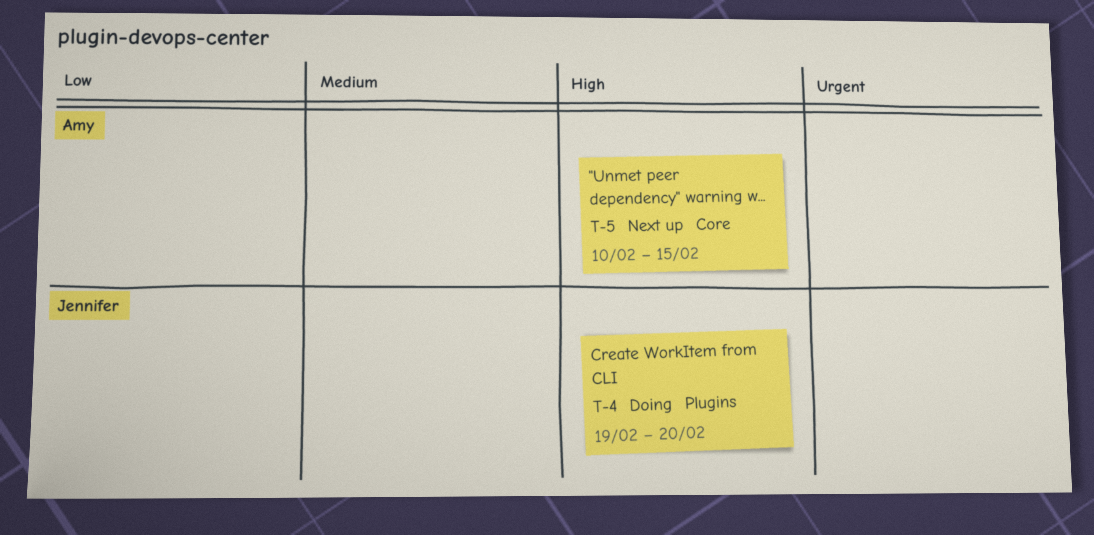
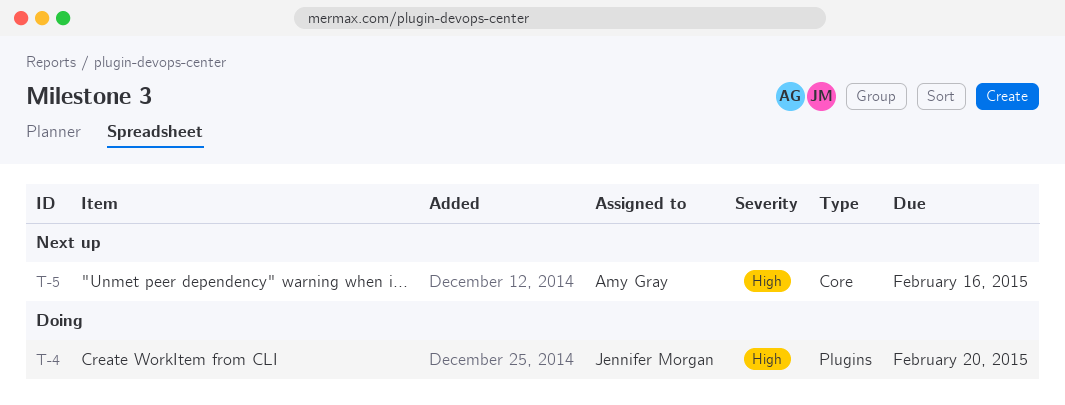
T-5, due: Feb 15 -> Feb 16

